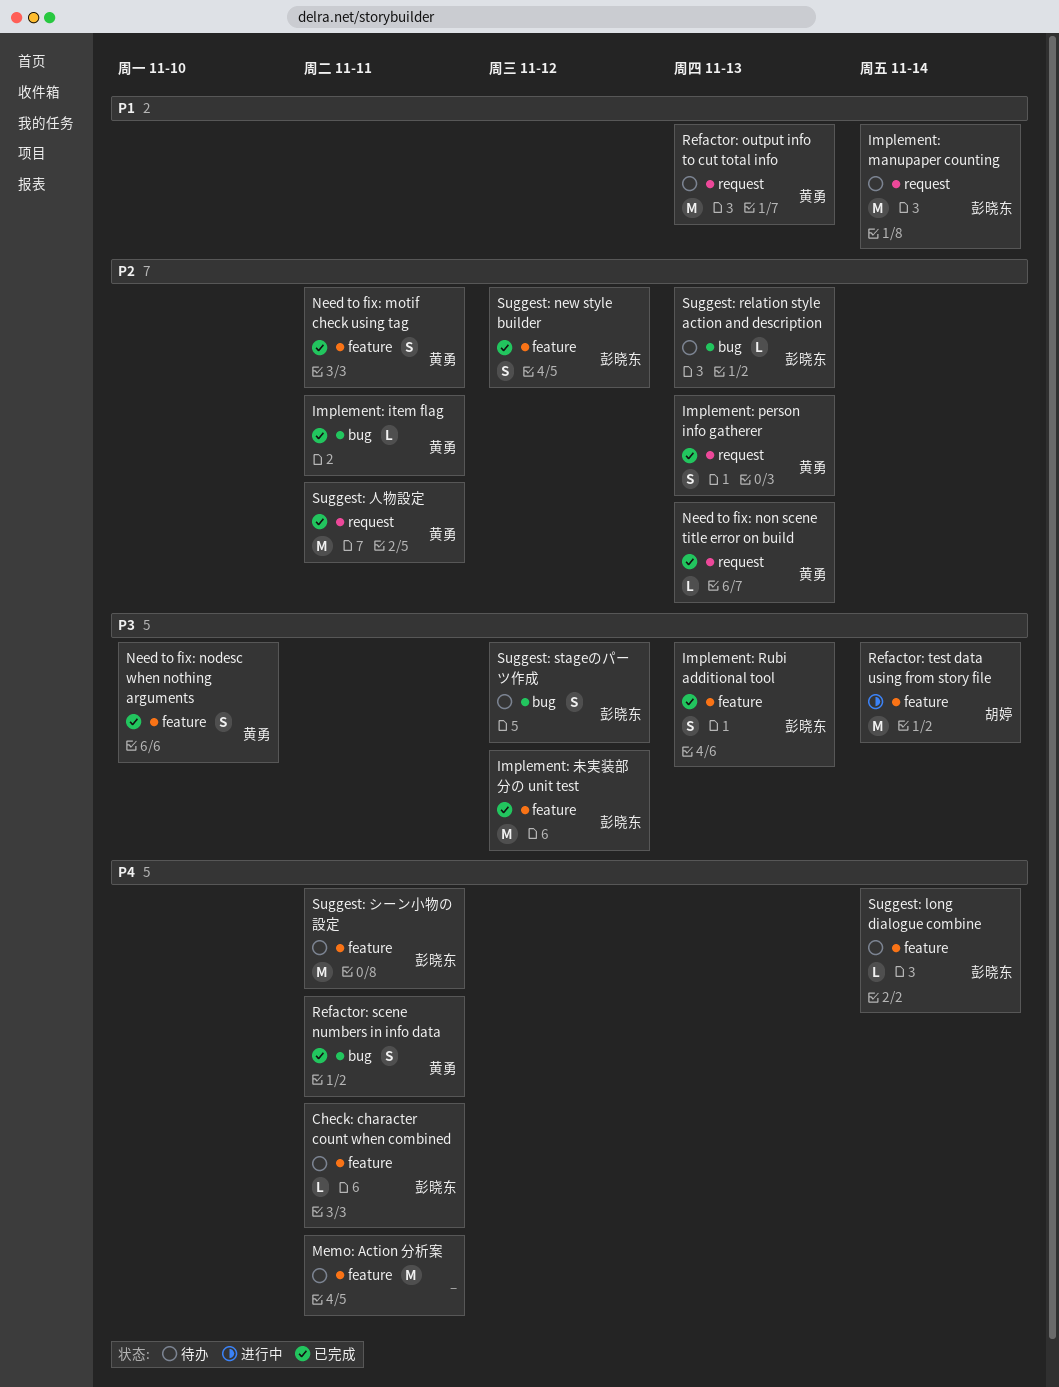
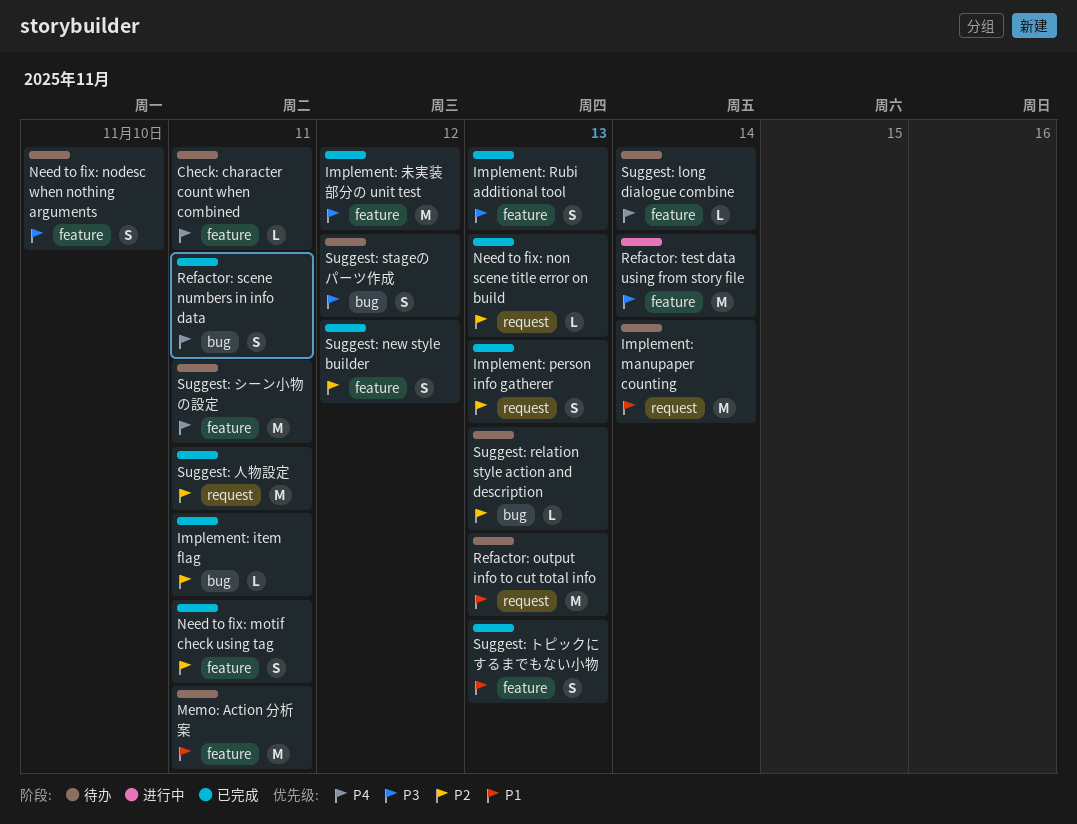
Memo: Action 分析案, priority: P4 -> P1
Need to fix: nodesc when nothing arguments, status: 已完成 -> 待办
Suggest: トピックにするまでもない小物: none -> present

